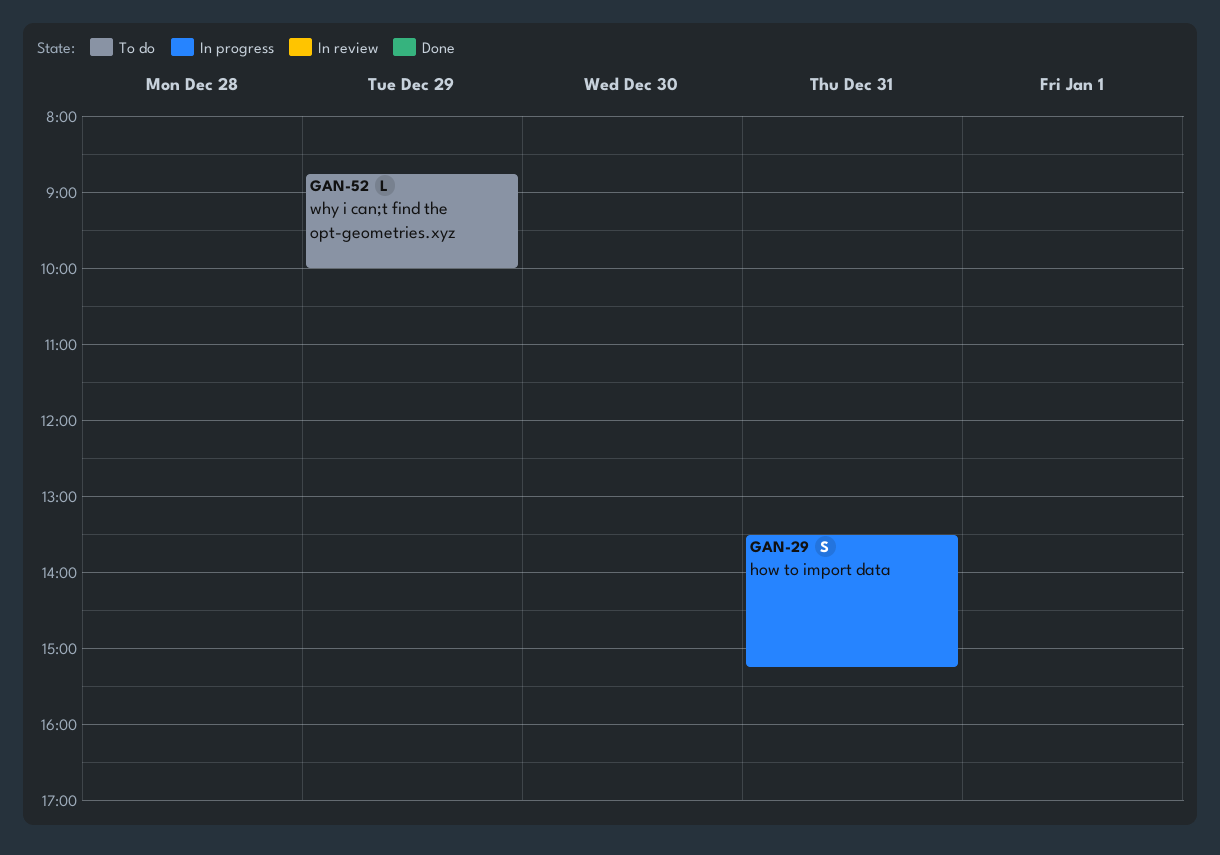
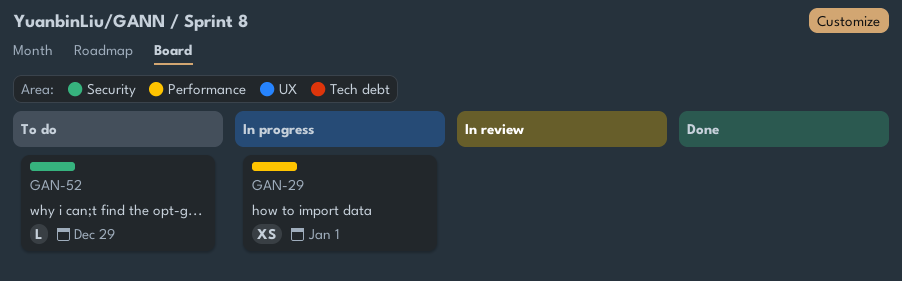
GAN-29, estimate: S -> XS
GAN-29, day: Dec 31 -> Jan 1

